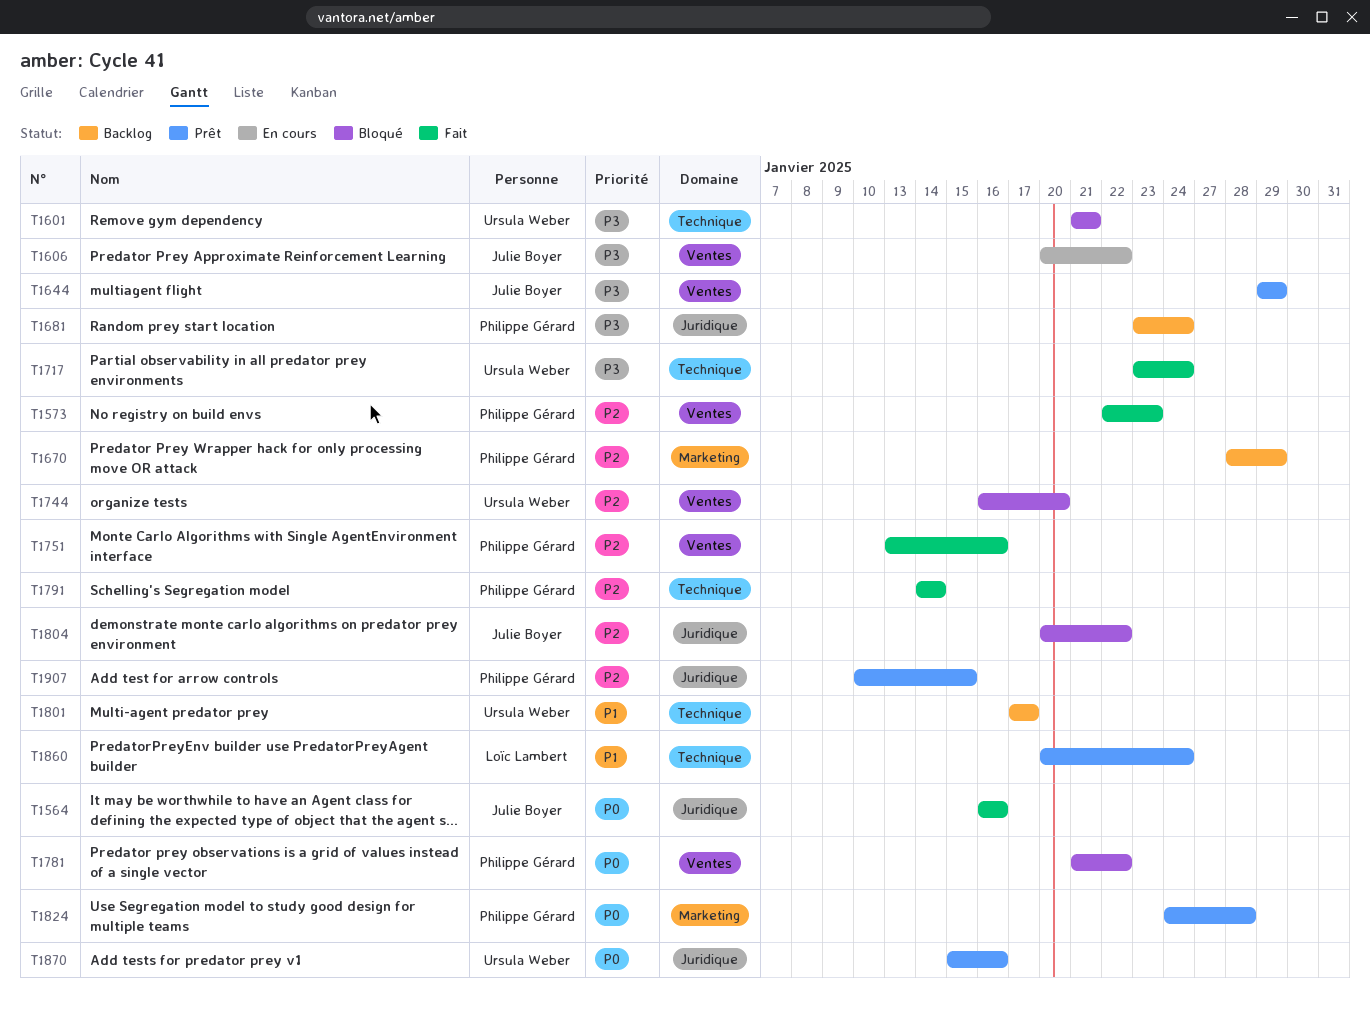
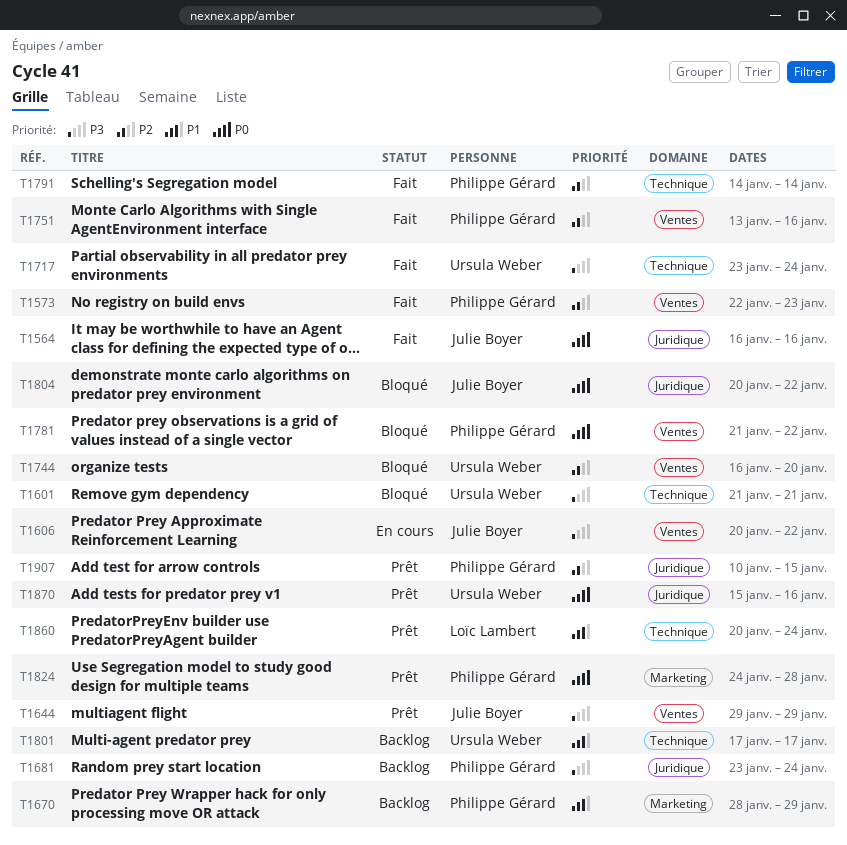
T1670, priority: P2 -> P1
T1804, priority: P2 -> P0

